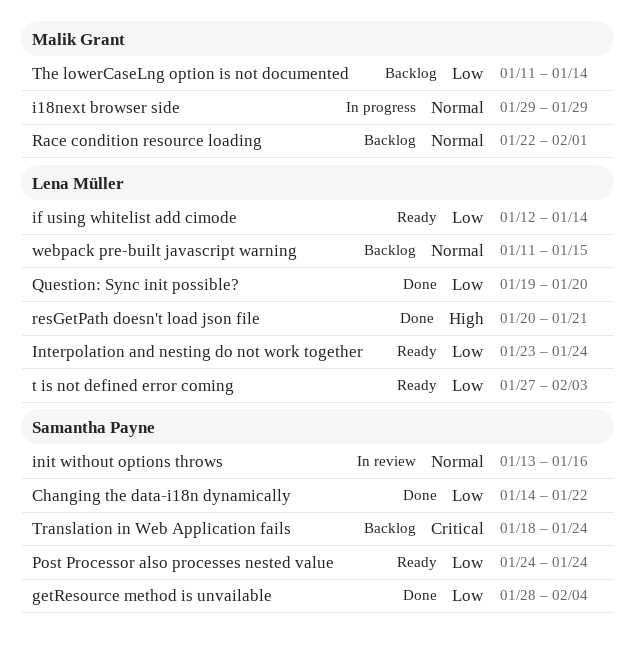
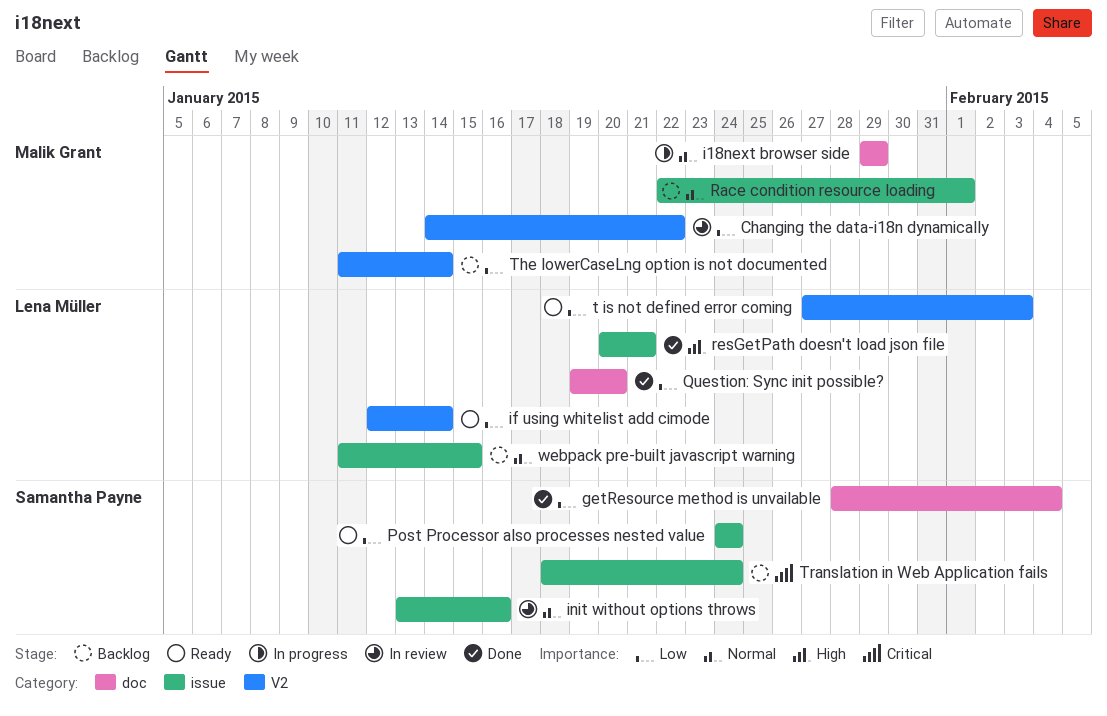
Changing the data-i18n dynamically, status: Done -> In review
Changing the data-i18n dynamically, owner: Samantha Payne -> Malik Grant
Interpolation and nesting do not work together: present -> none

